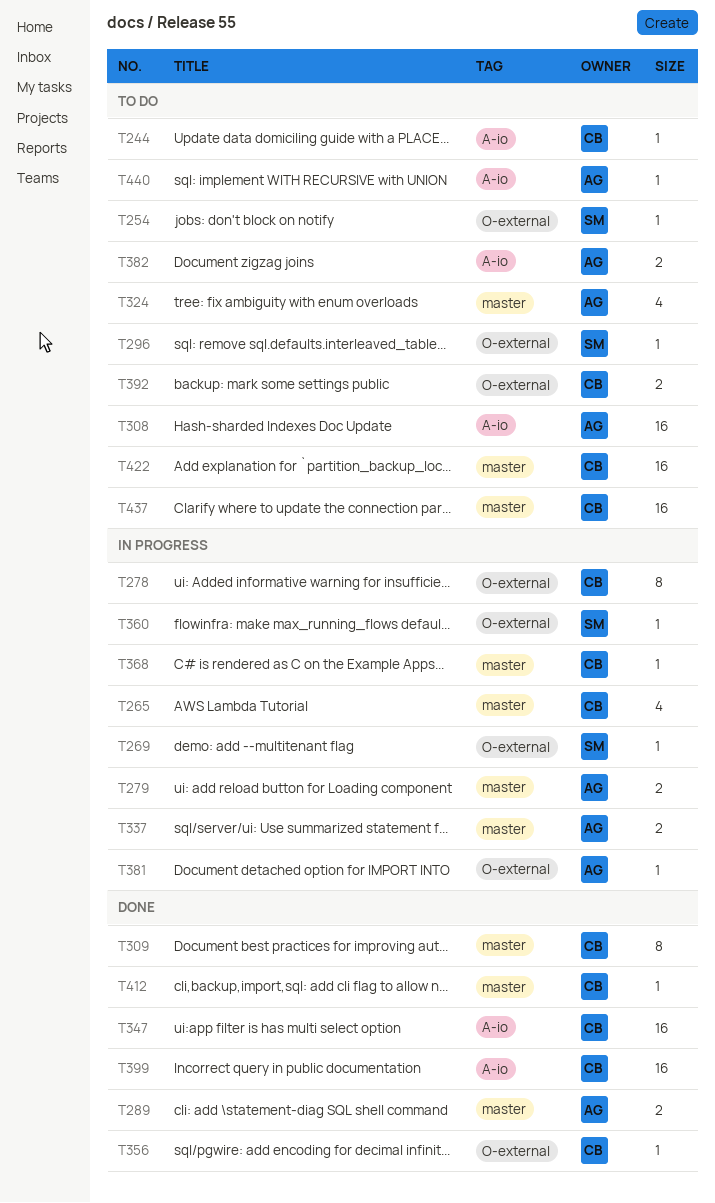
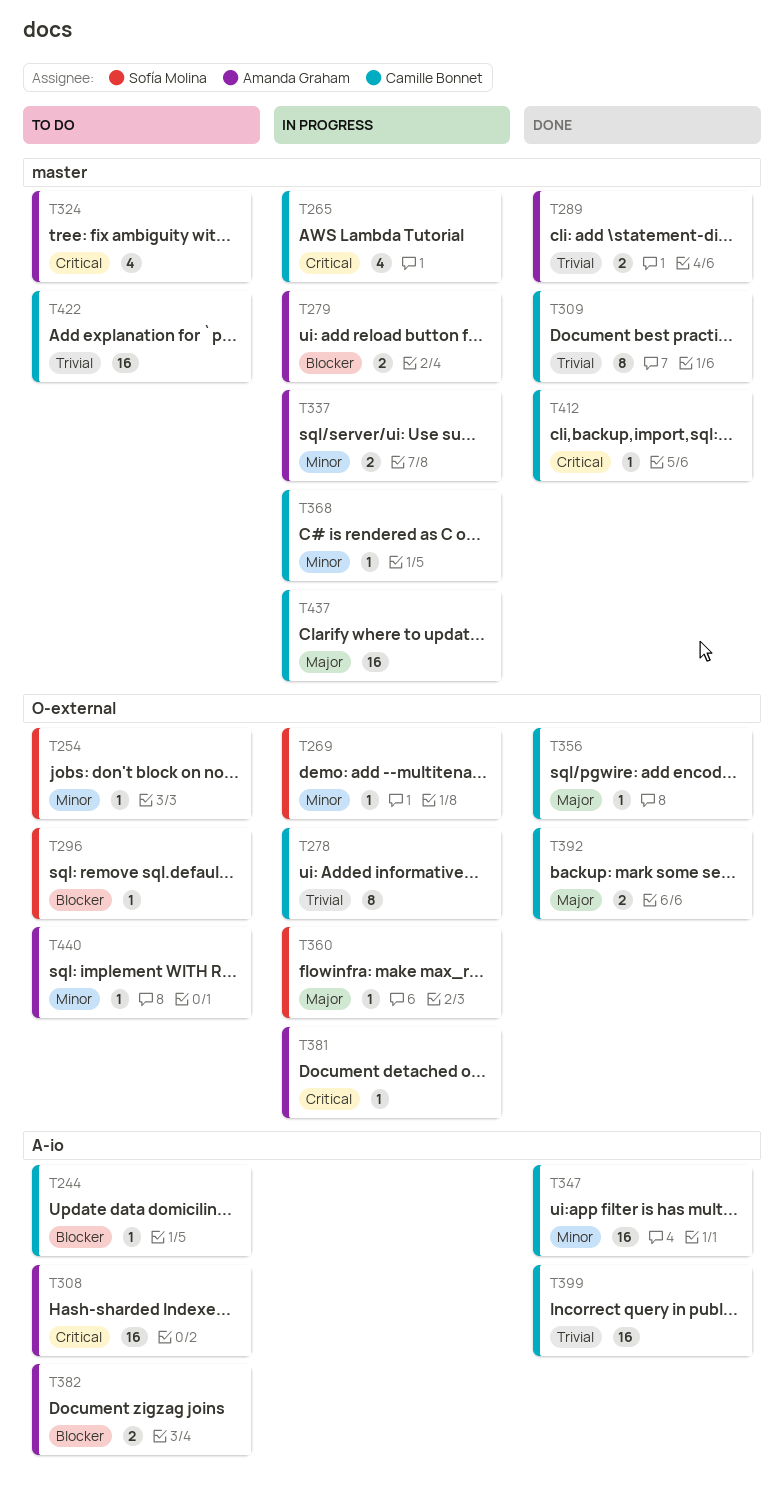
T392, status: To do -> Done
T437, status: To do -> In progress
T440, label: A-io -> O-external

